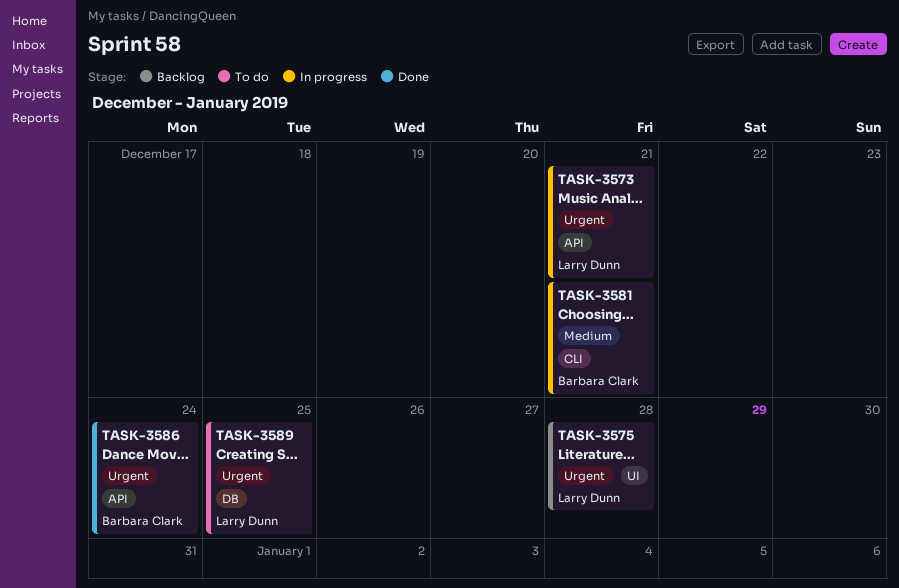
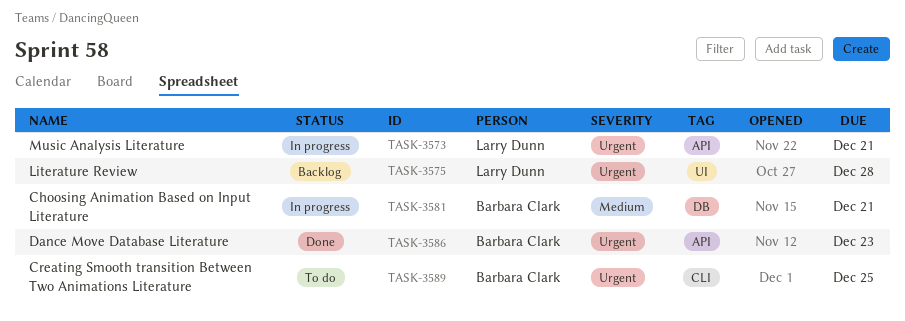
TASK-3581, label: CLI -> DB
TASK-3586, due: Dec 24 -> Dec 23
TASK-3589, owner: Larry Dunn -> Barbara Clark
TASK-3589, label: DB -> CLI

